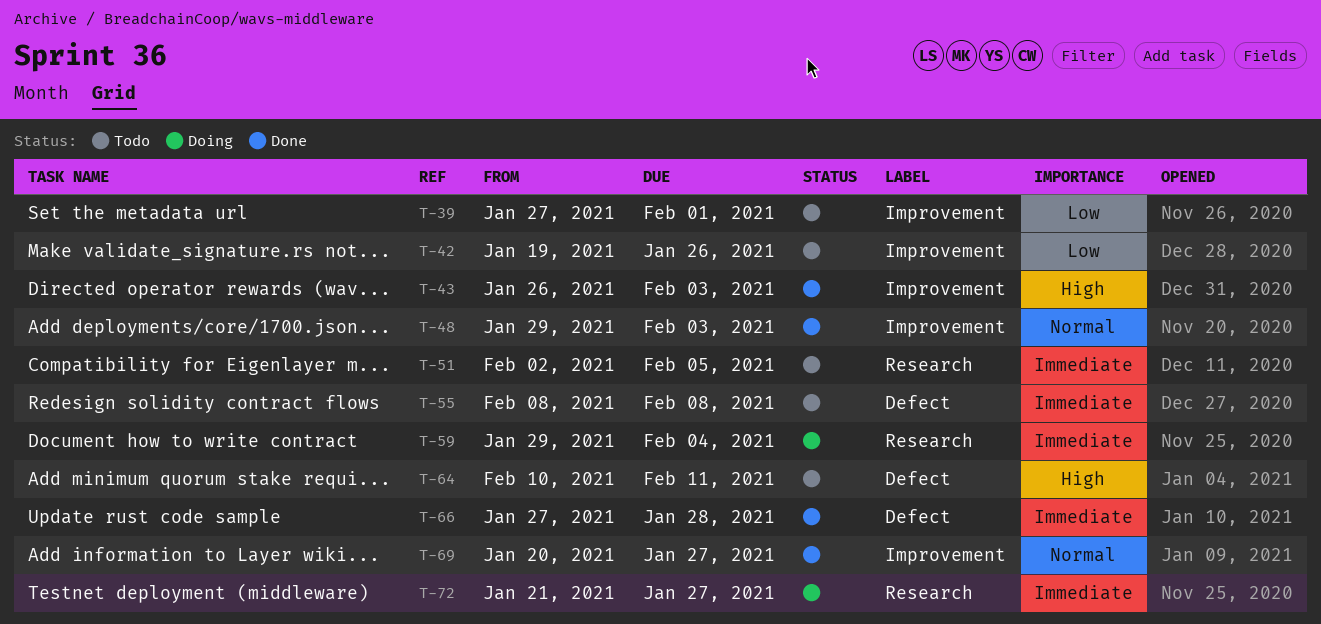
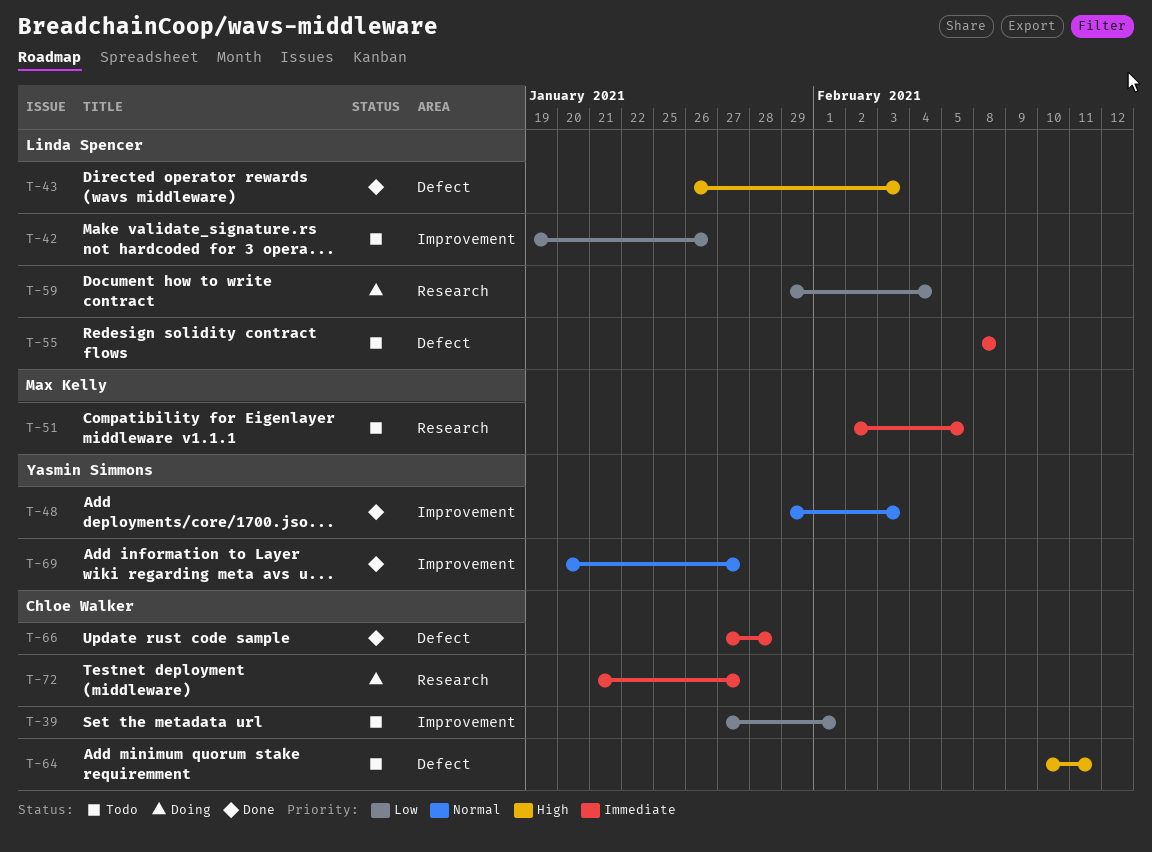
T-43, label: Improvement -> Defect
T-59, priority: Immediate -> Low

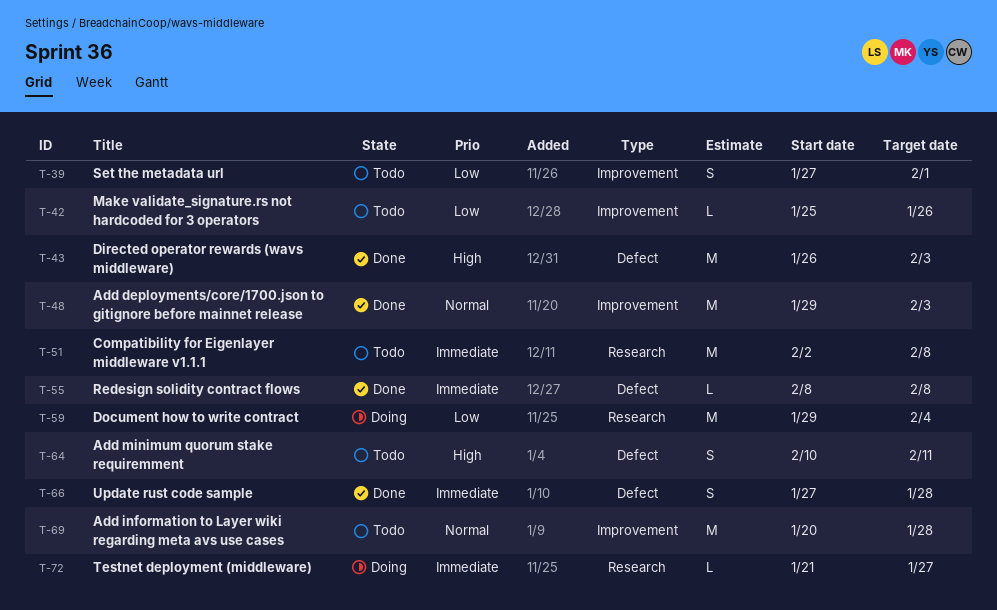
T-42, start: Jan 19 -> Jan 25
T-51, due: Feb 5 -> Feb 8
T-55, status: Todo -> Done
T-69, status: Done -> Todo
T-69, due: Jan 27 -> Jan 28

